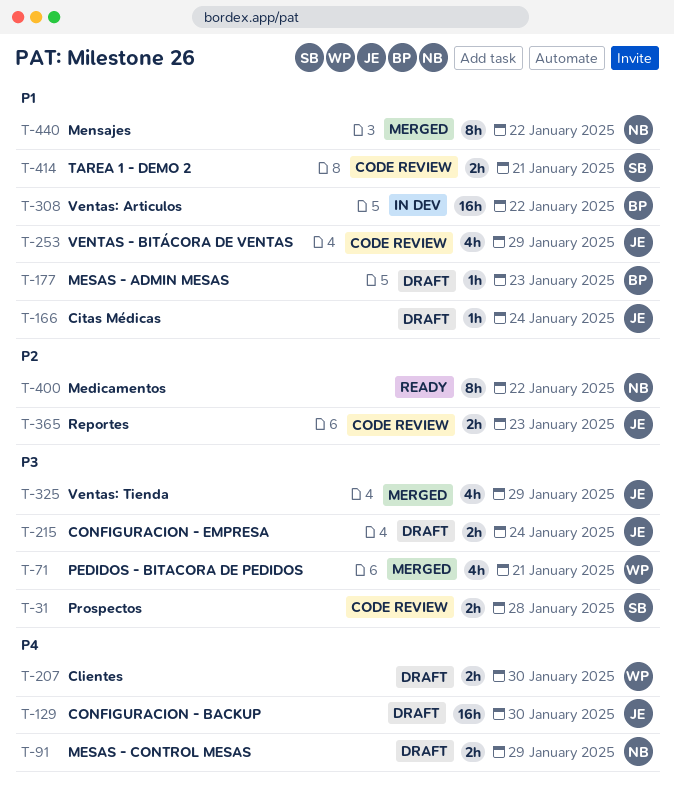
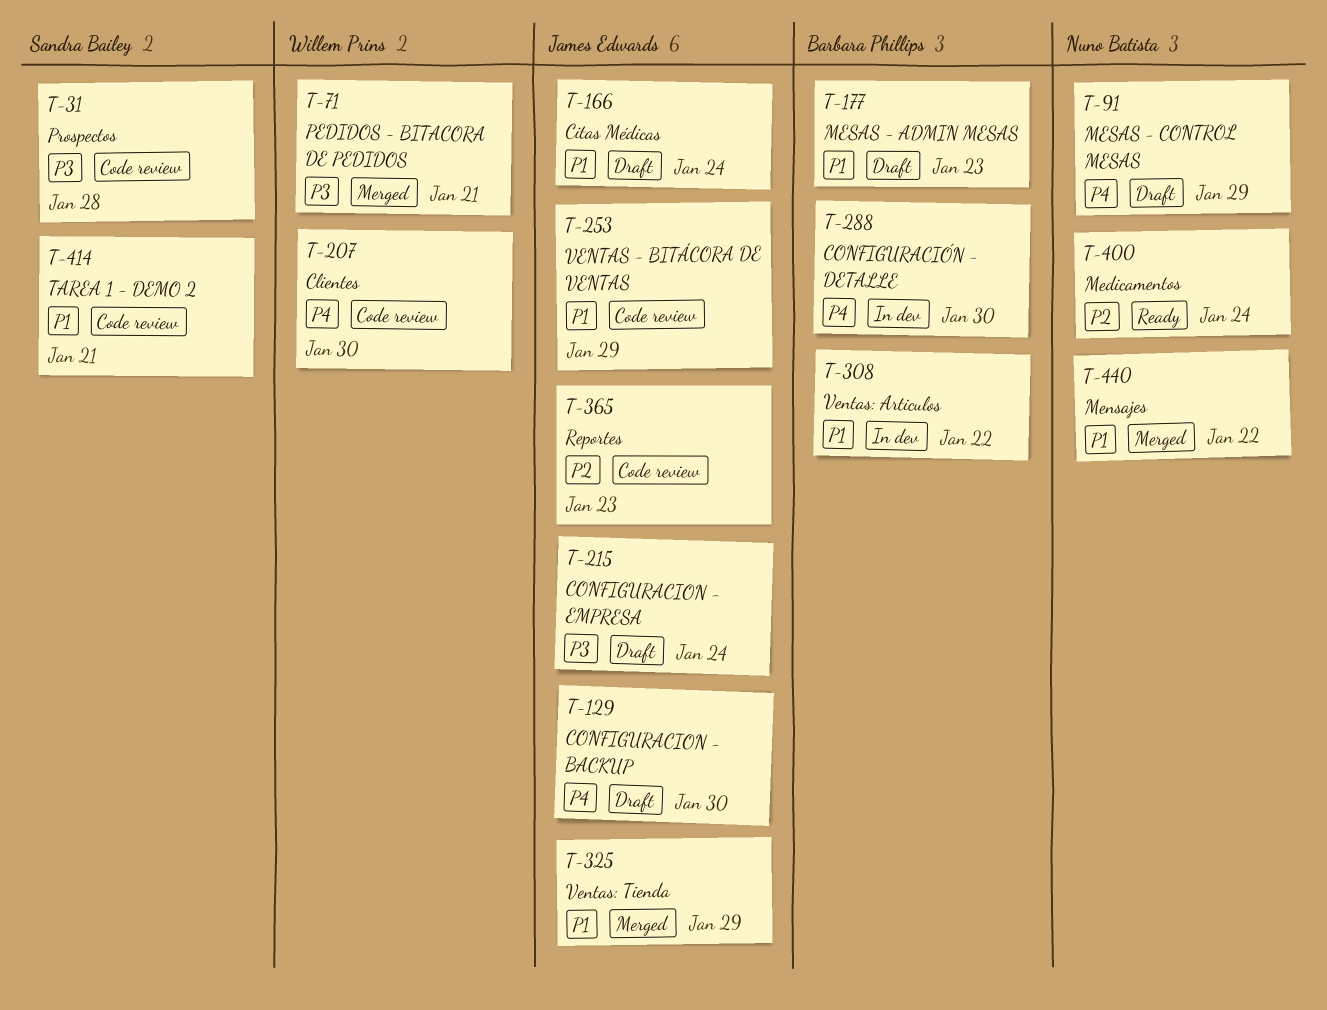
T-207, status: Draft -> Code review
T-288: none -> present
T-325, priority: P3 -> P1
T-400, due: Jan 22 -> Jan 24

